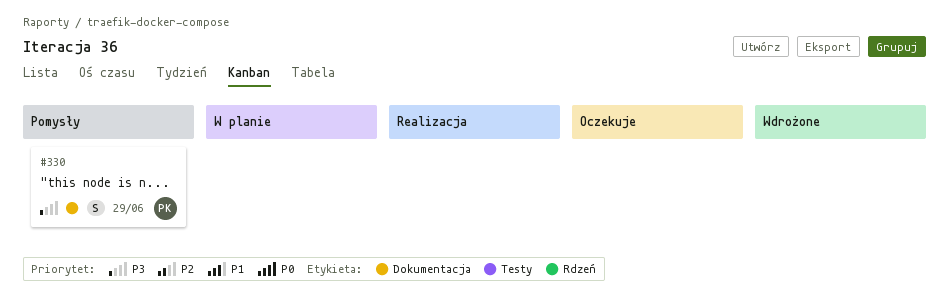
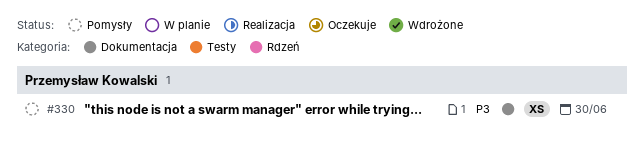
#330, estimate: S -> XS
#330, due: Jun 29 -> Jun 30

